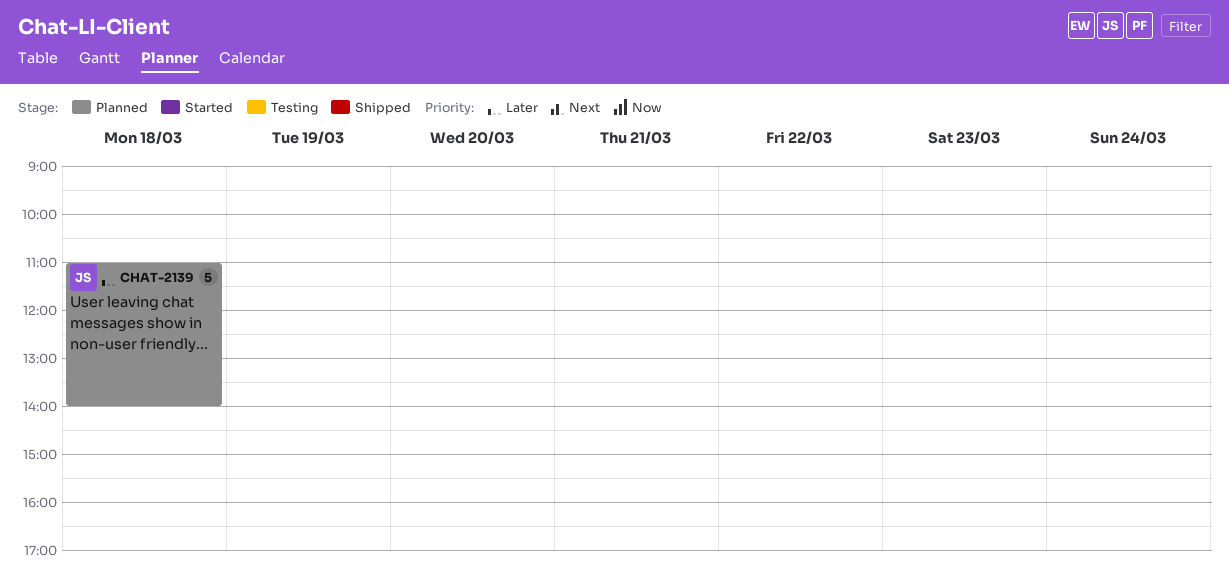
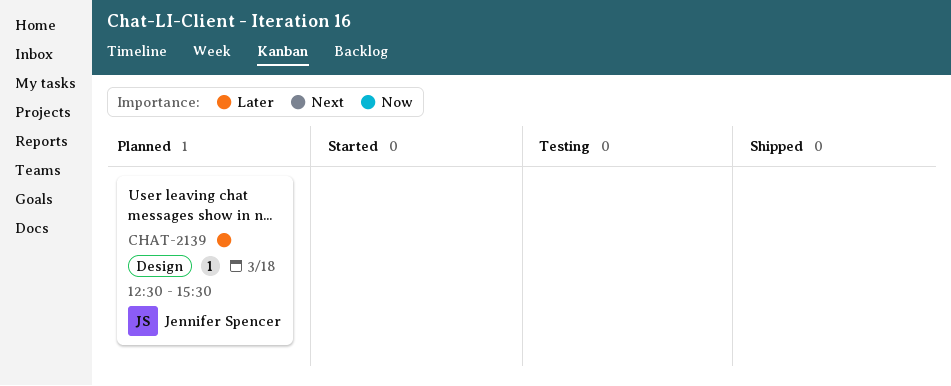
CHAT-2139, estimate: 5 -> 1
CHAT-2139, begins: 11:00 -> 12:30
CHAT-2139, ends: 14:00 -> 15:30

